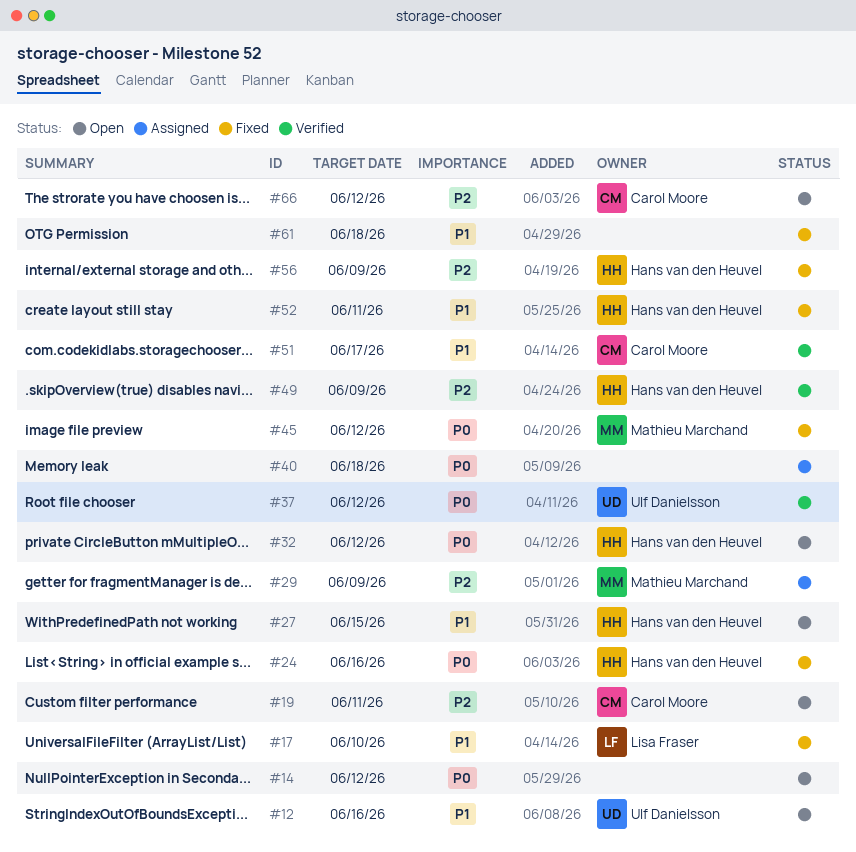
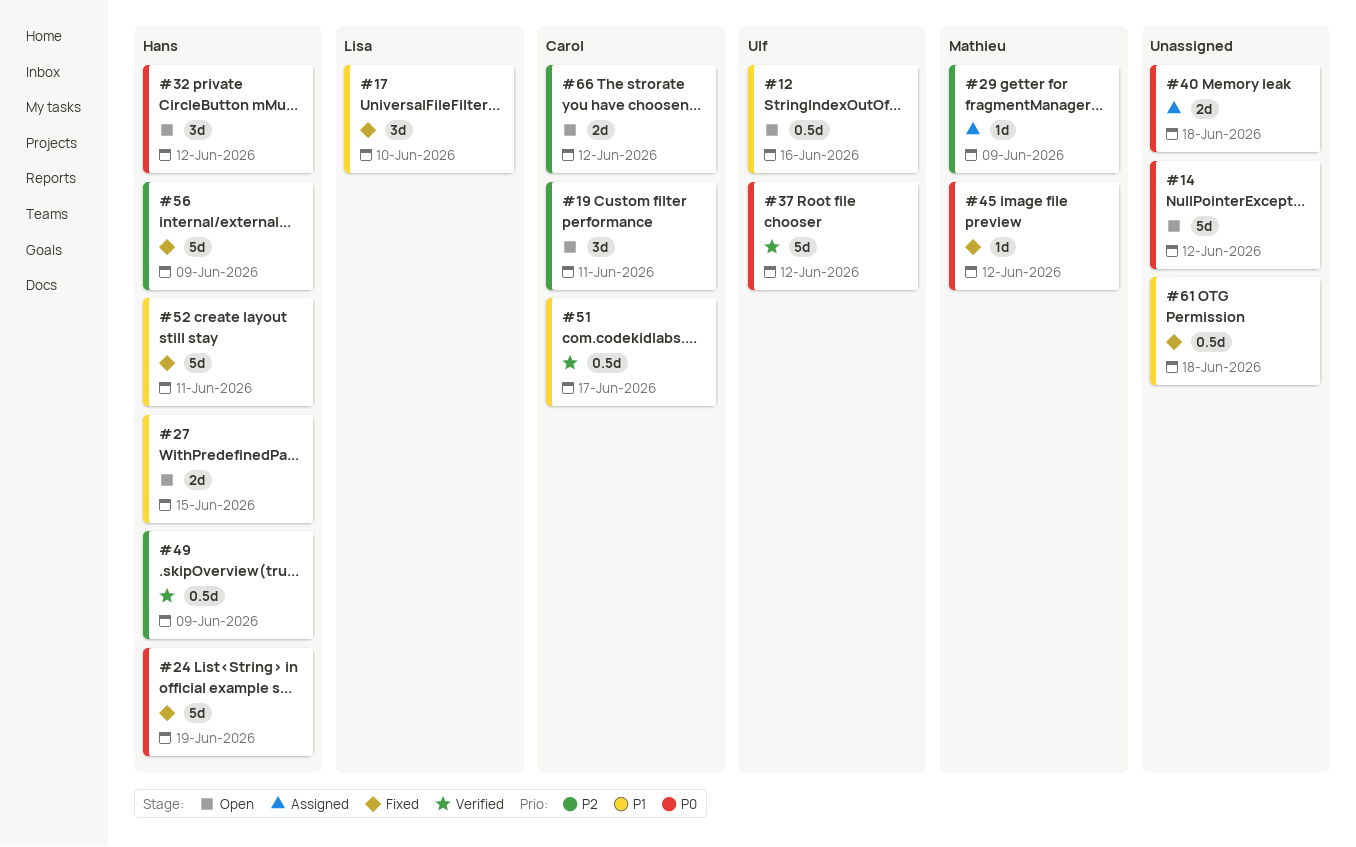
#24, due: Jun 16 -> Jun 19

